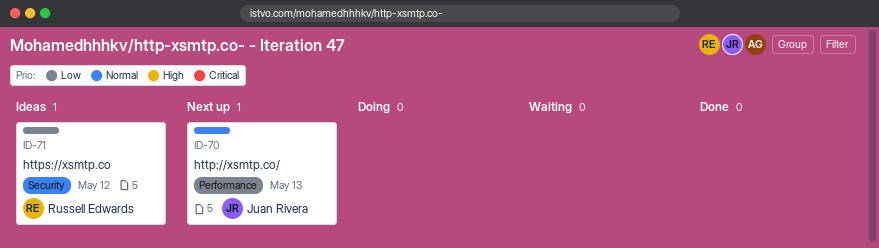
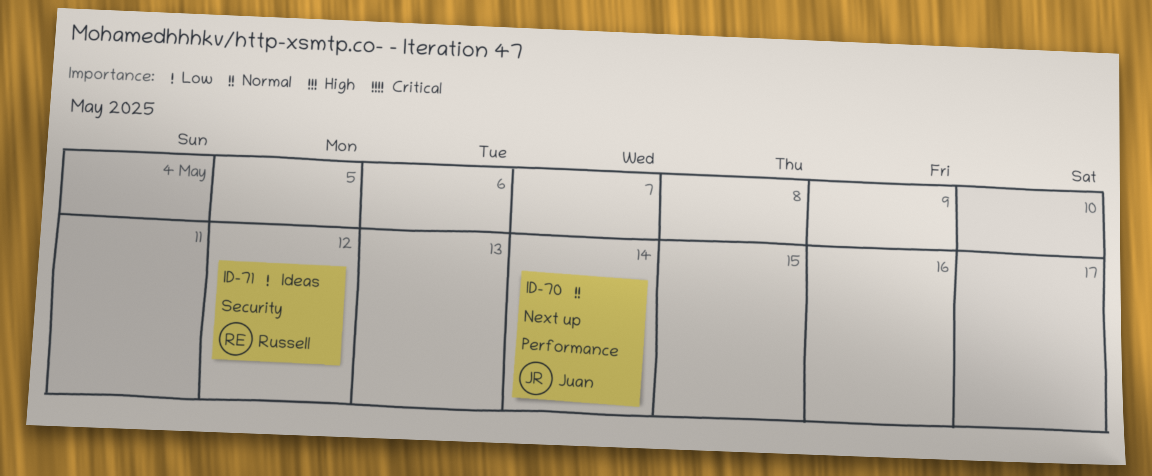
ID-70, due: May 13 -> May 14

